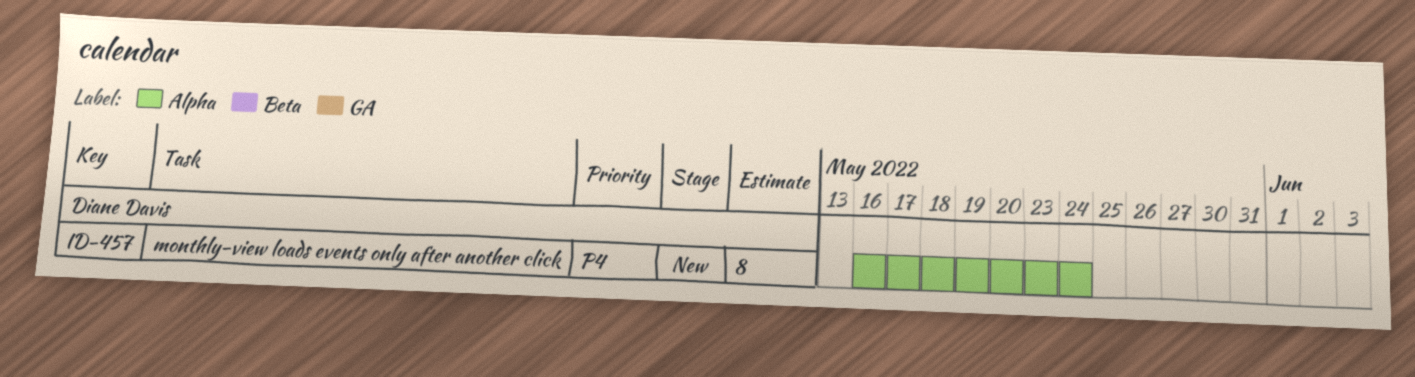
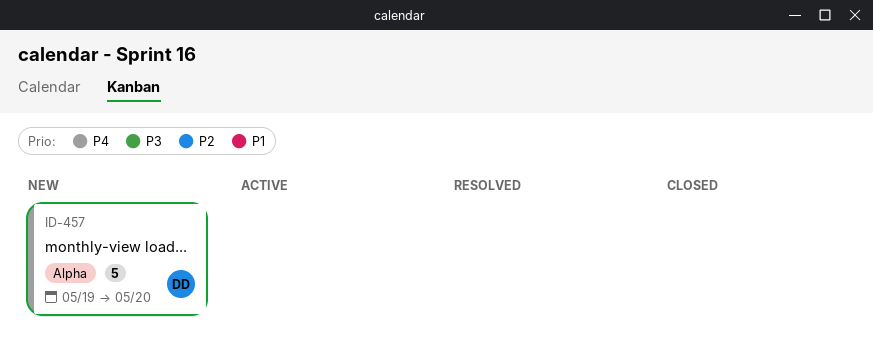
ID-457, estimate: 8 -> 5
ID-457, start: May 16 -> May 19
ID-457, due: May 24 -> May 20

